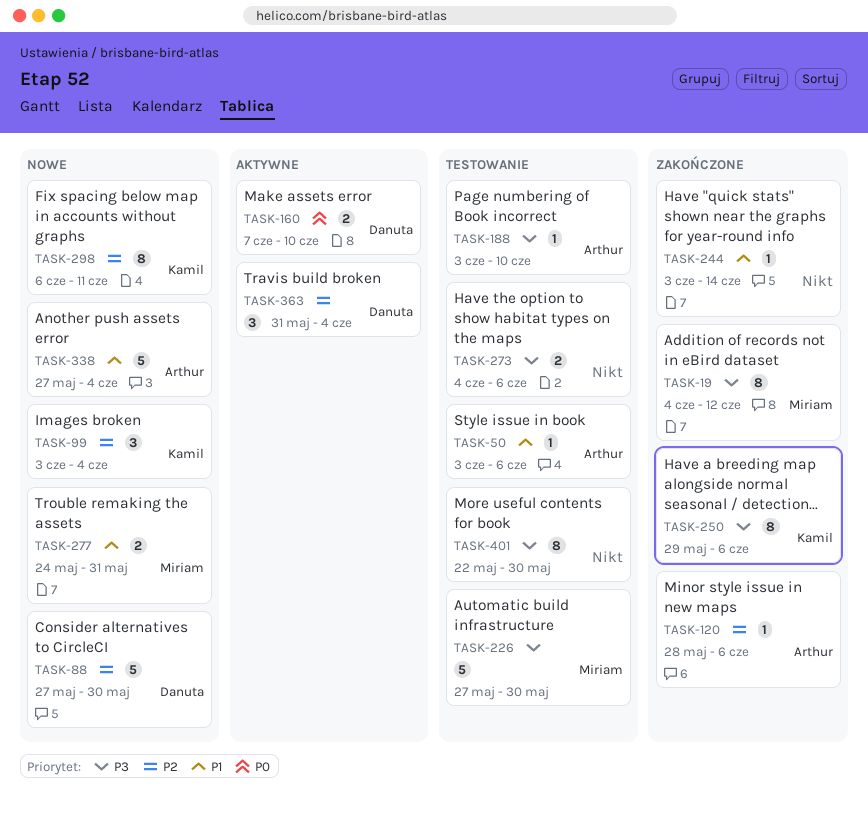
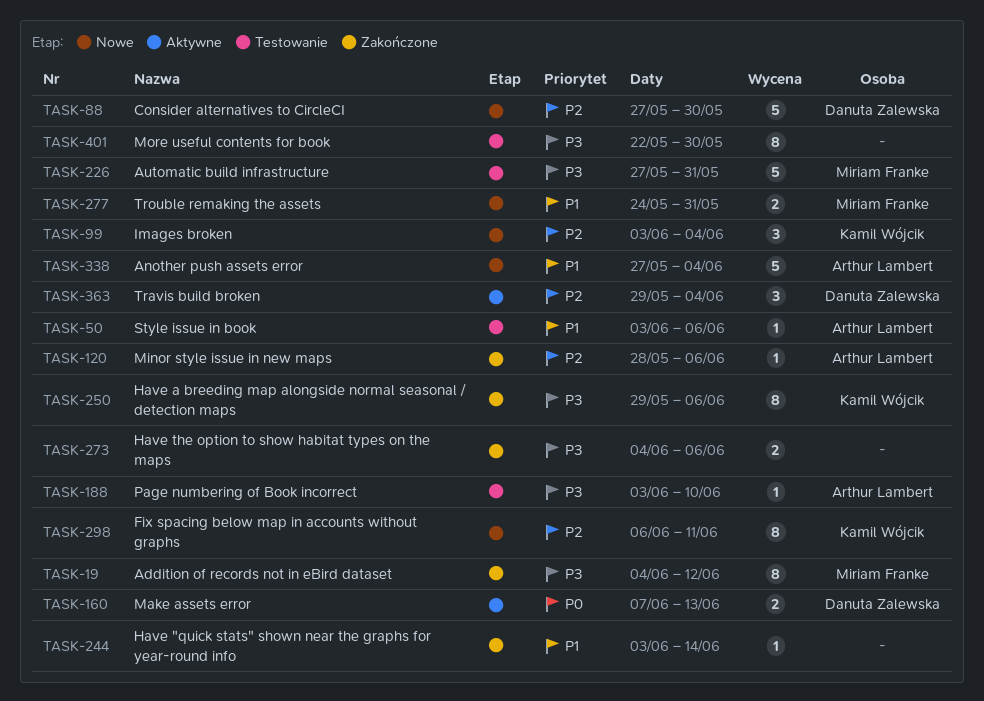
TASK-160, due: Jun 10 -> Jun 13
TASK-226, due: May 30 -> May 31
TASK-273, status: Testowanie -> Zakończone
TASK-363, start: May 31 -> May 29

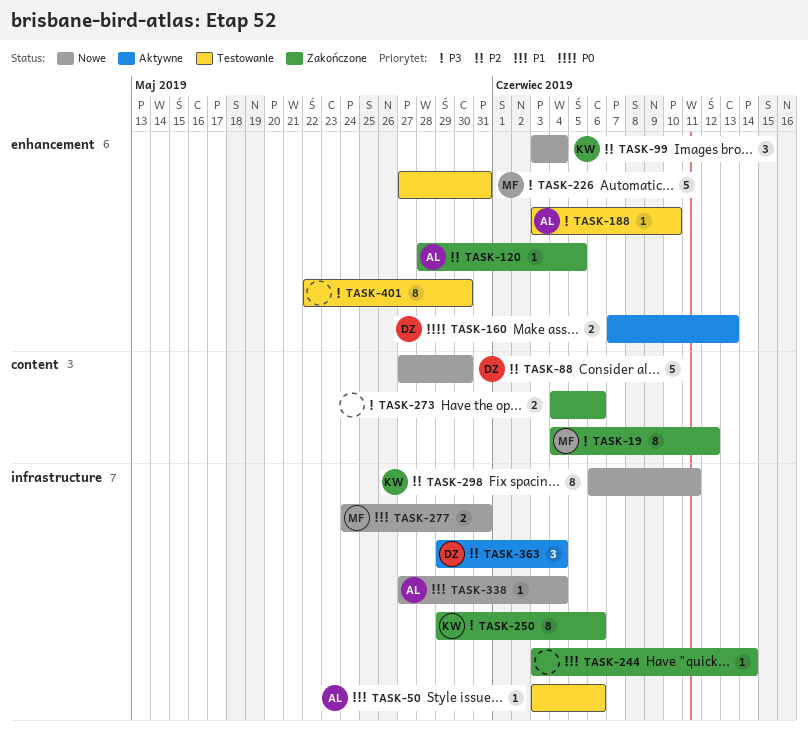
TASK-120, due: Jun 6 -> Jun 5
TASK-338, estimate: 5 -> 1

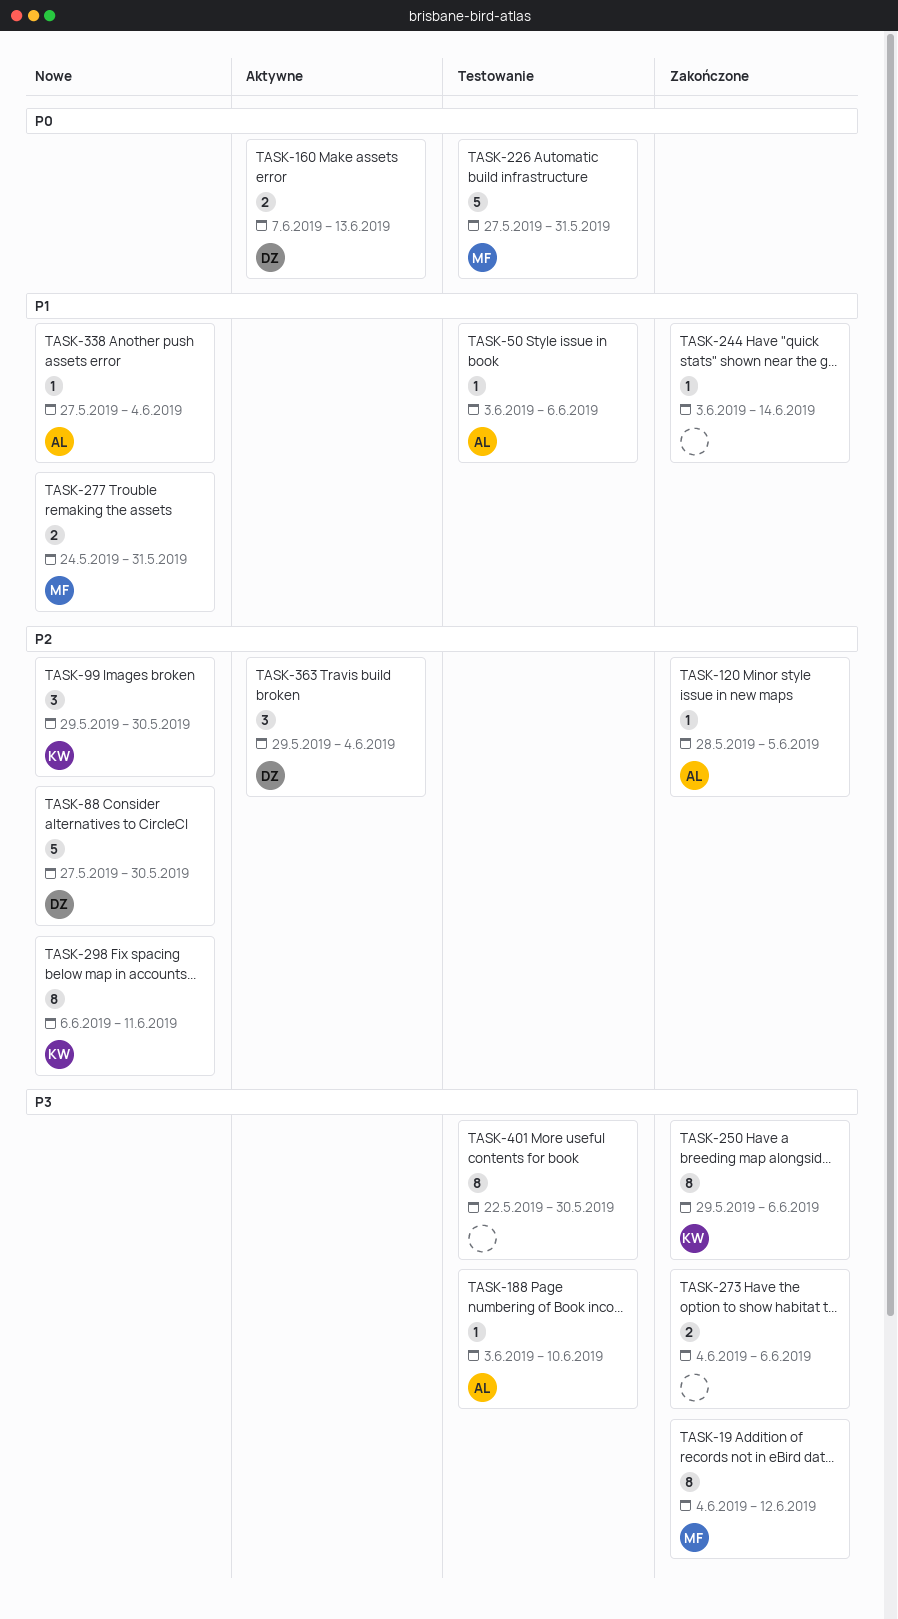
TASK-99, start: Jun 3 -> May 29
TASK-99, due: Jun 4 -> May 30
TASK-226, priority: P3 -> P0

